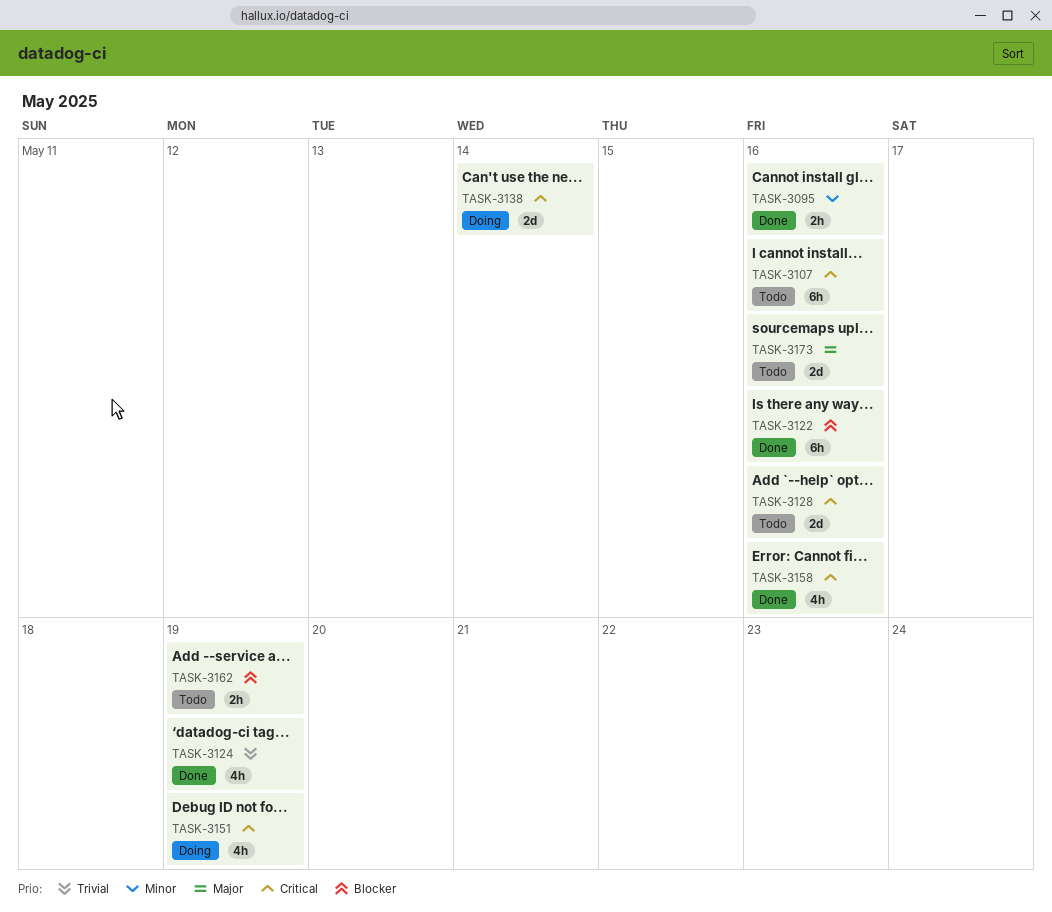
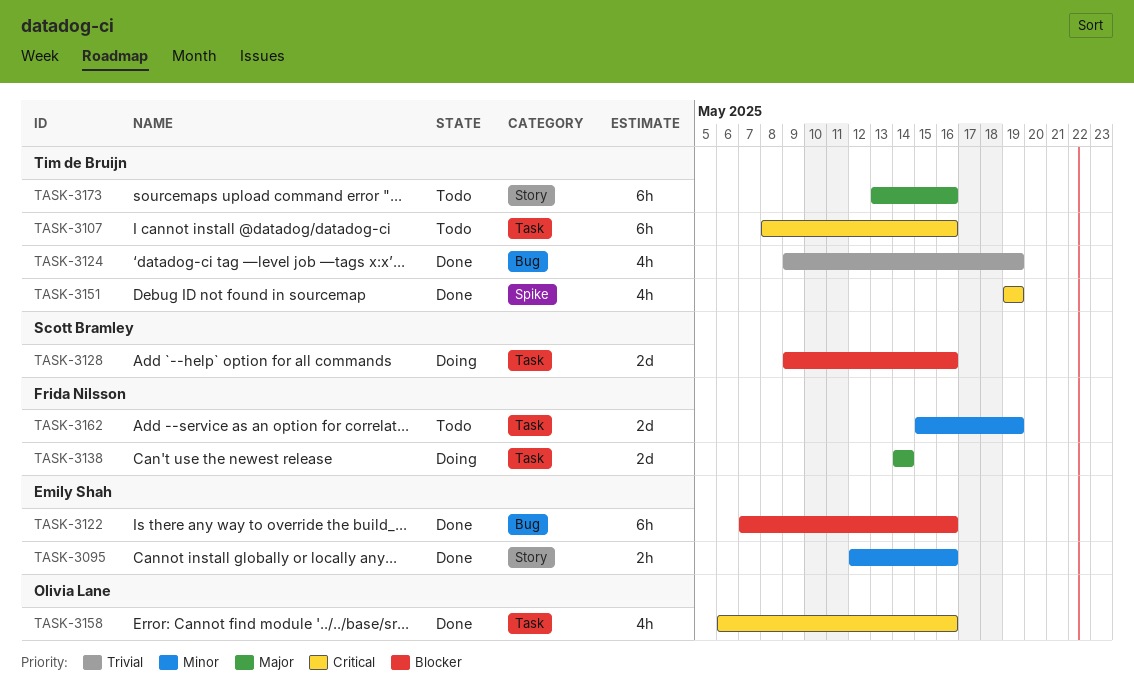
TASK-3128, status: Todo -> Doing
TASK-3128, priority: Critical -> Blocker
TASK-3138, priority: Critical -> Major
TASK-3151, status: Doing -> Done
TASK-3162, priority: Blocker -> Minor
TASK-3162, estimate: 2h -> 2d
TASK-3173, estimate: 2d -> 6h

